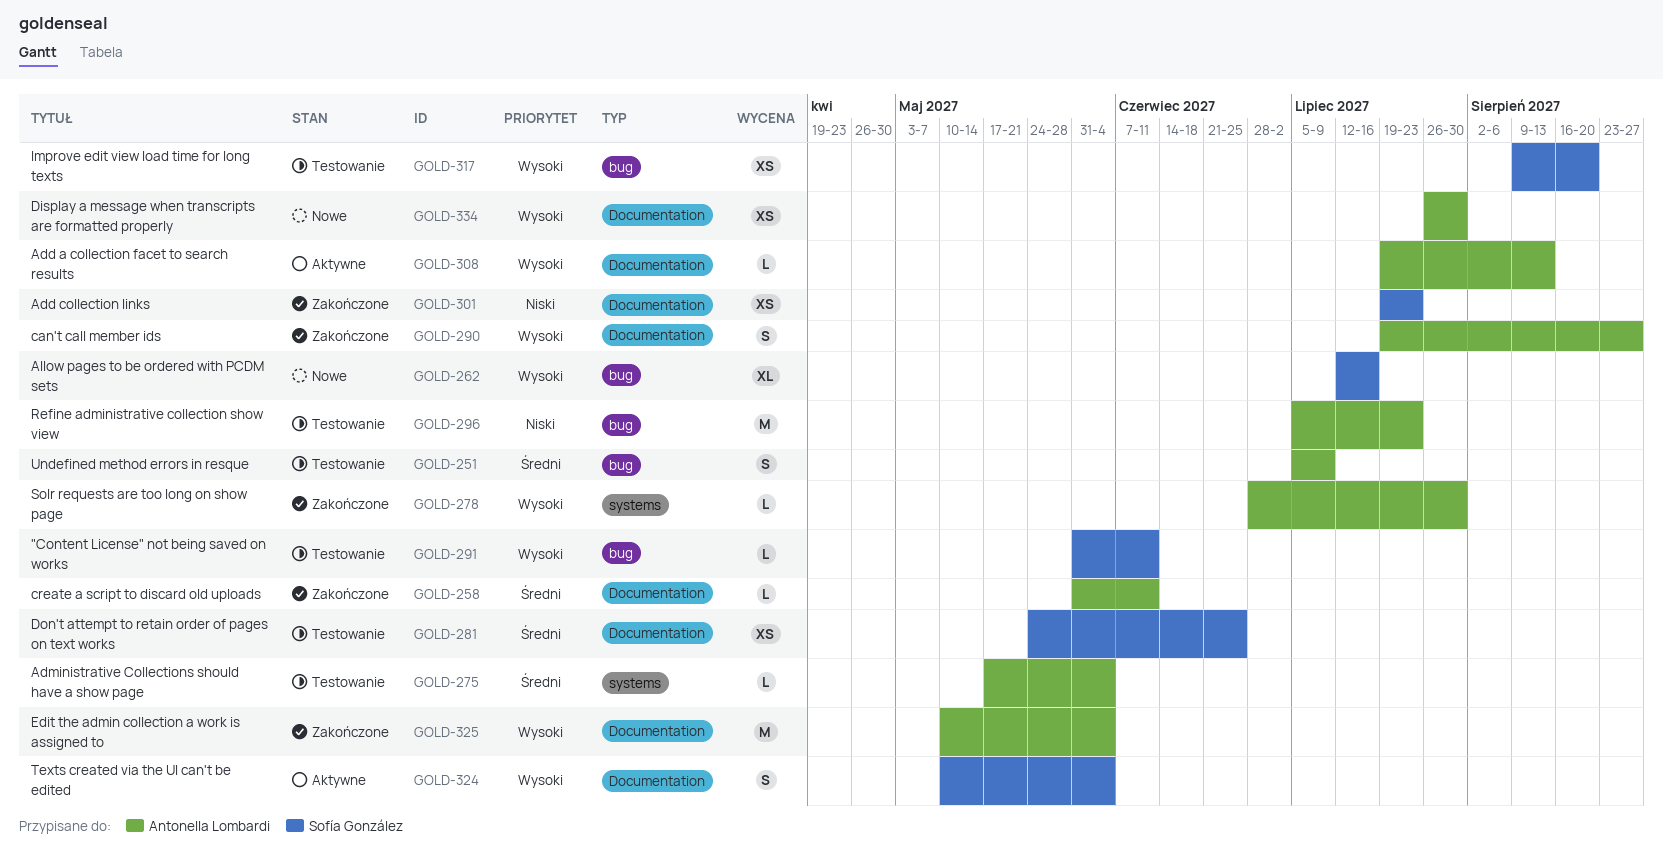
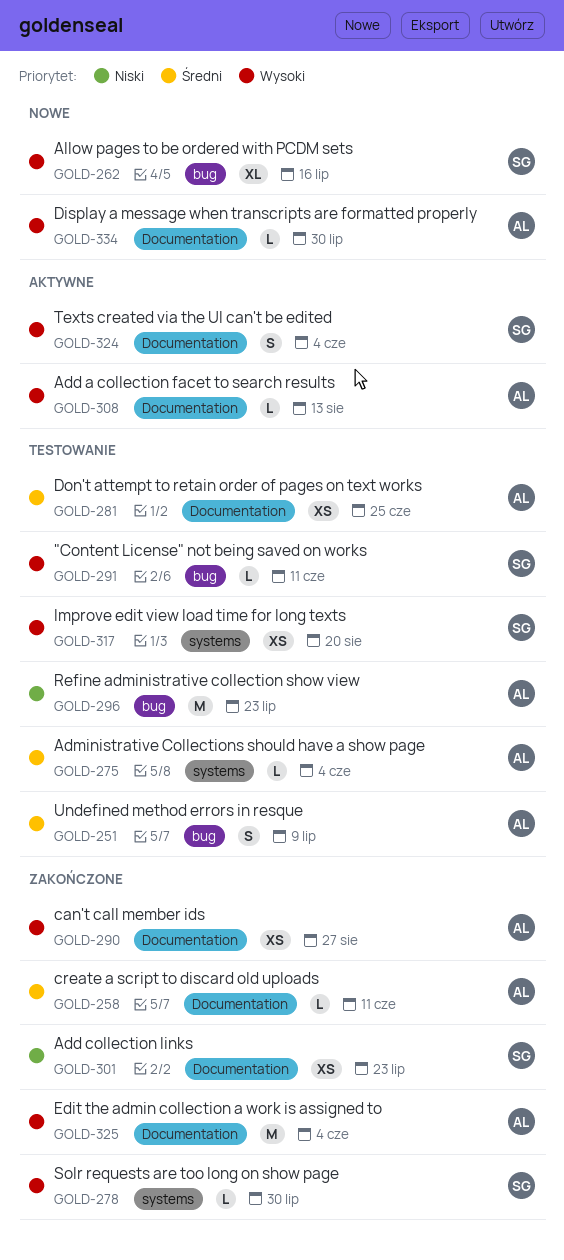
GOLD-278, owner: Antonella Lombardi -> Sofía González
GOLD-281, owner: Sofía González -> Antonella Lombardi
GOLD-290, estimate: S -> XS
GOLD-317, label: bug -> systems
GOLD-334, estimate: XS -> L

